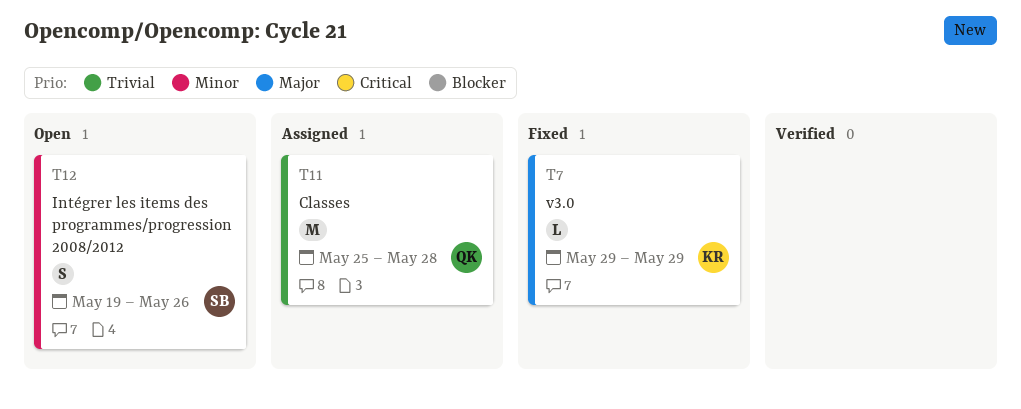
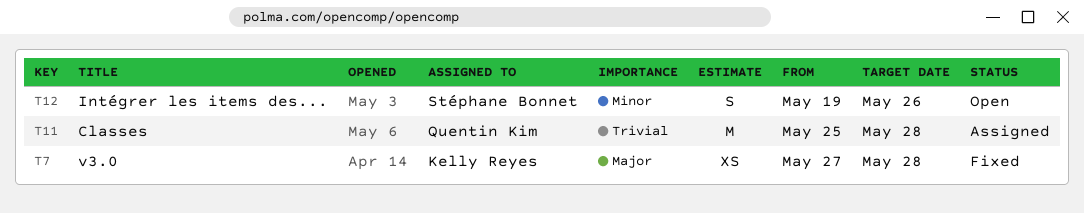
T7, estimate: L -> XS
T7, start: May 29 -> May 27
T7, due: May 29 -> May 28

